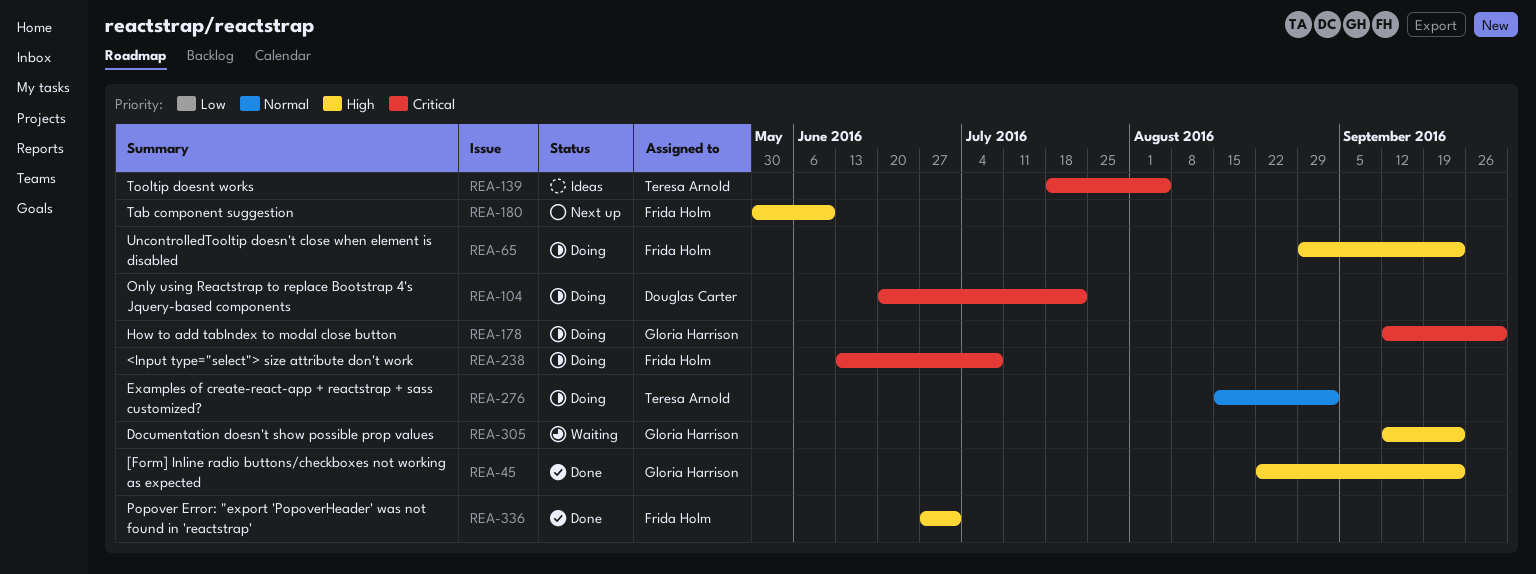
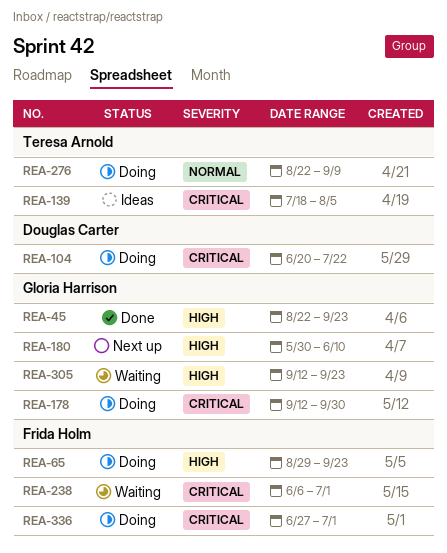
REA-180, owner: Frida Holm -> Gloria Harrison
REA-238, status: Doing -> Waiting
REA-238, start: Jun 13 -> Jun 6
REA-238, due: Jul 8 -> Jul 1
REA-276, start: Aug 15 -> Aug 22
REA-276, due: Sep 2 -> Sep 9
REA-336, status: Done -> Doing
REA-336, priority: High -> Critical

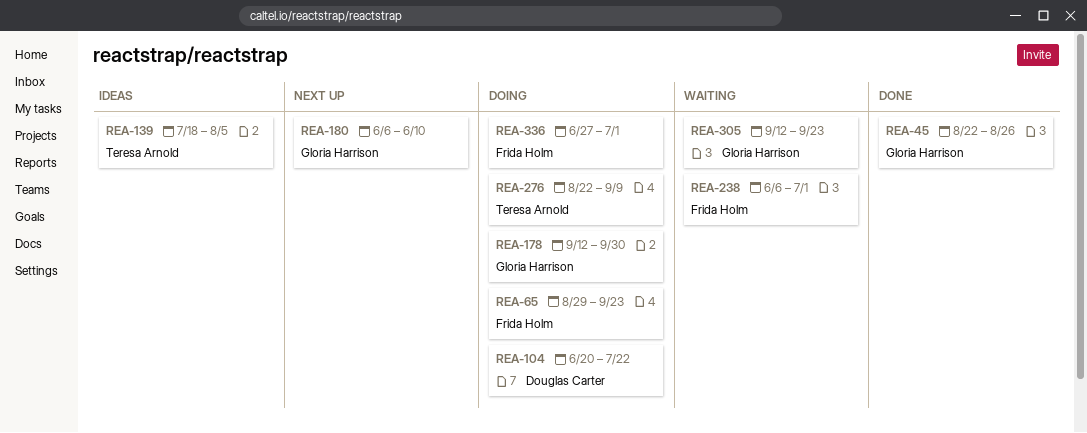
REA-45, due: Sep 23 -> Aug 26
REA-180, start: May 30 -> Jun 6

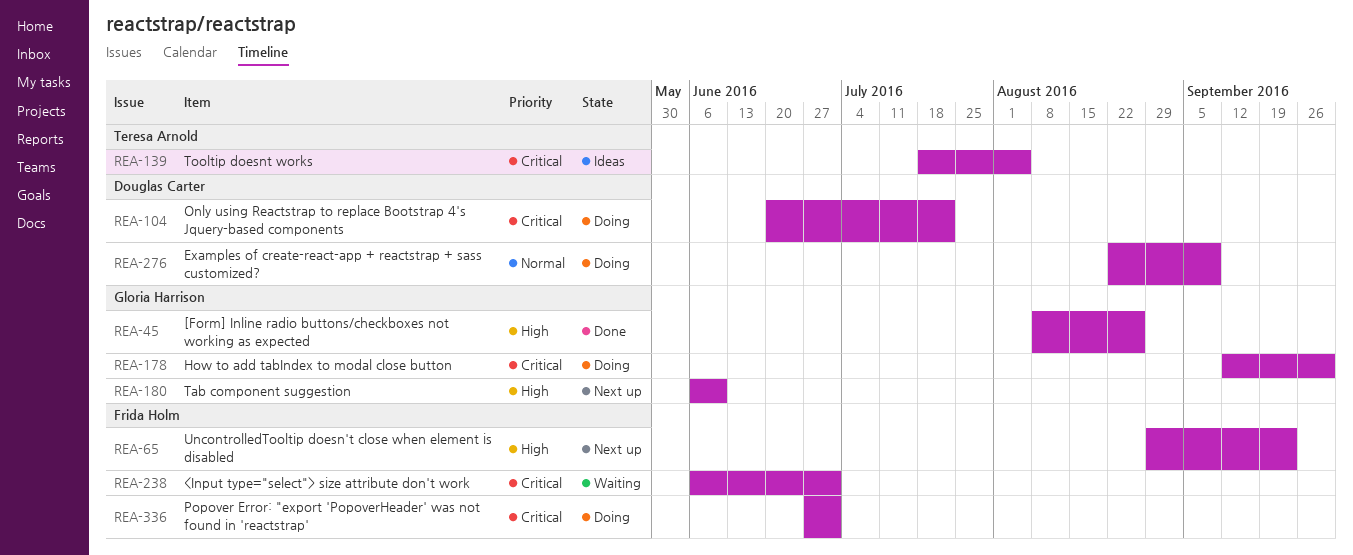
REA-45, start: Aug 22 -> Aug 8
REA-65, status: Doing -> Next up
REA-276, owner: Teresa Arnold -> Douglas Carter
REA-305: present -> none

